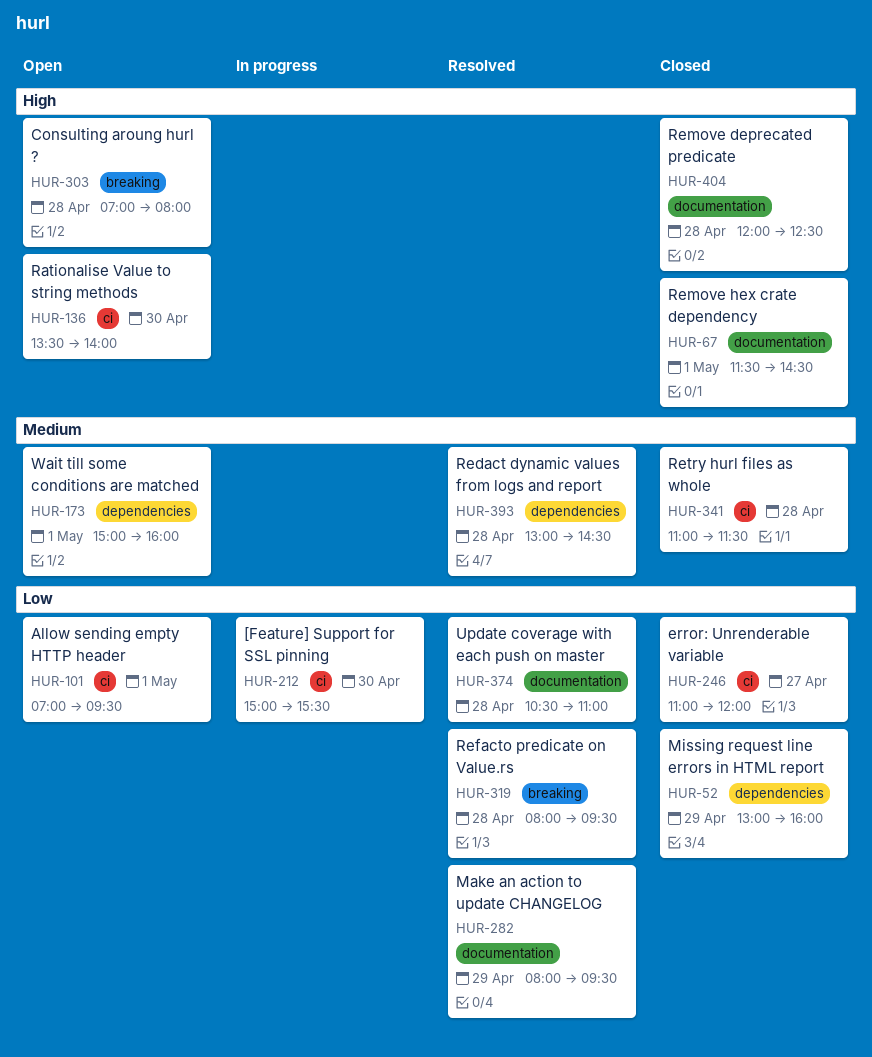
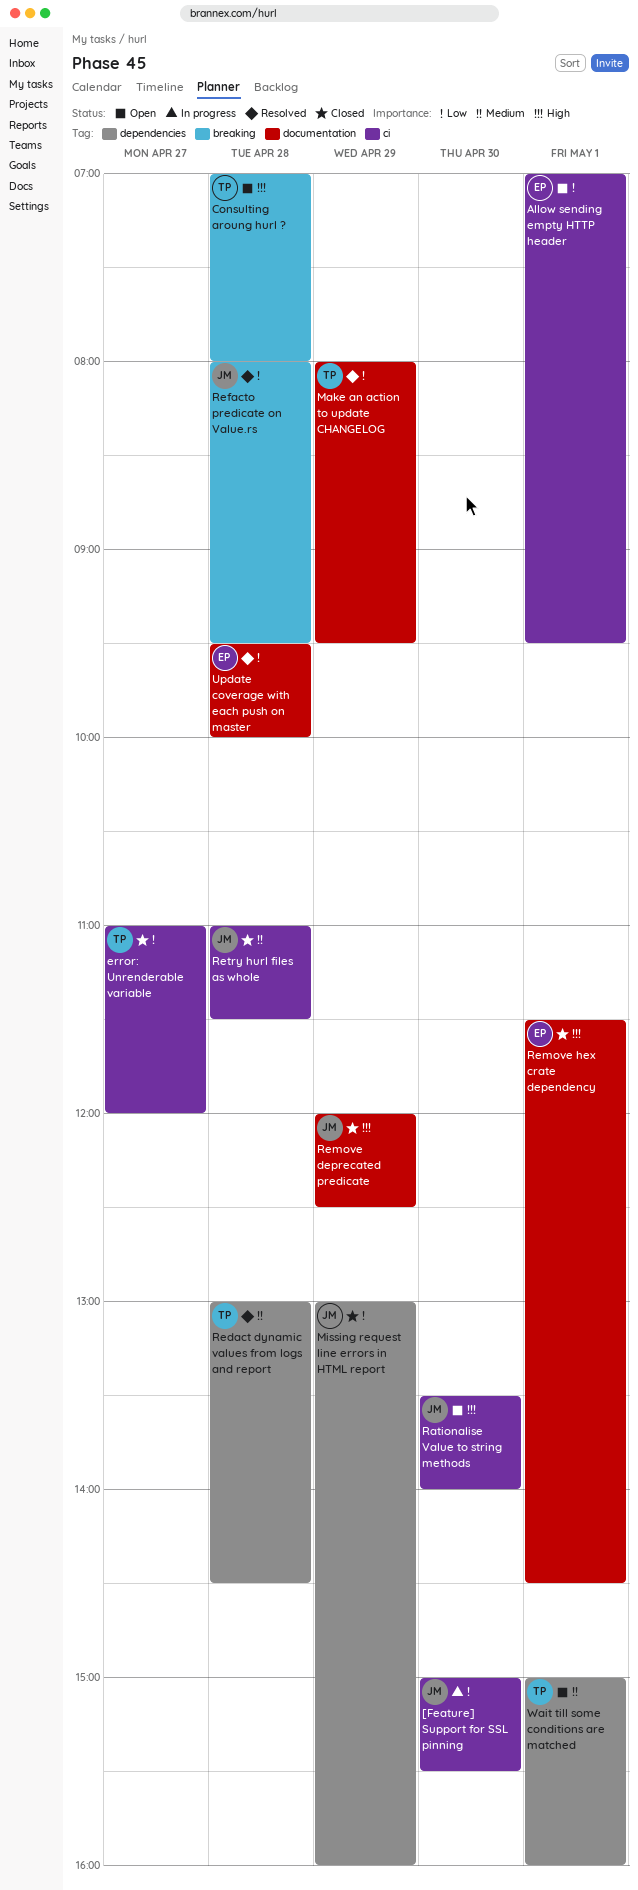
Remove deprecated predicate, day: Apr 28 -> Apr 29
Update coverage with each push on master, begins: 10:30 -> 09:30
Update coverage with each push on master, ends: 11:00 -> 10:00

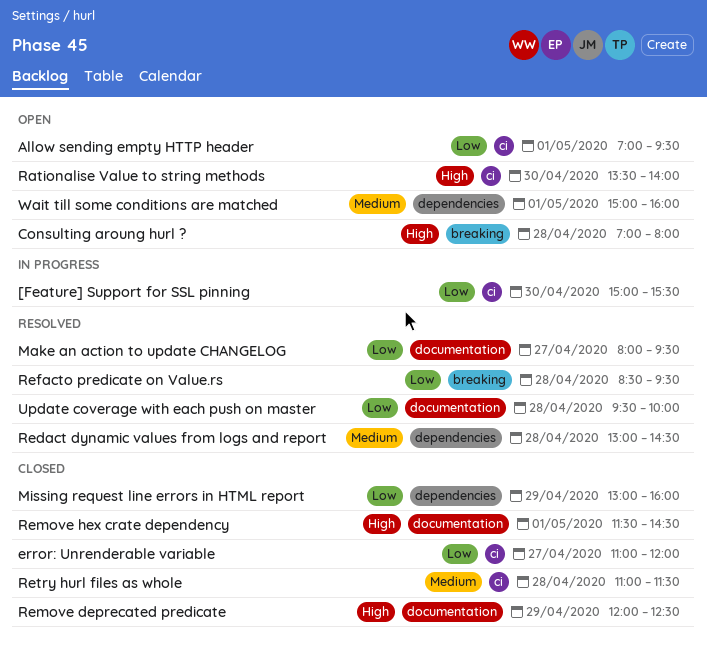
Make an action to update CHANGELOG, day: Apr 29 -> Apr 27
Refacto predicate on Value.rs, begins: 08:00 -> 08:30

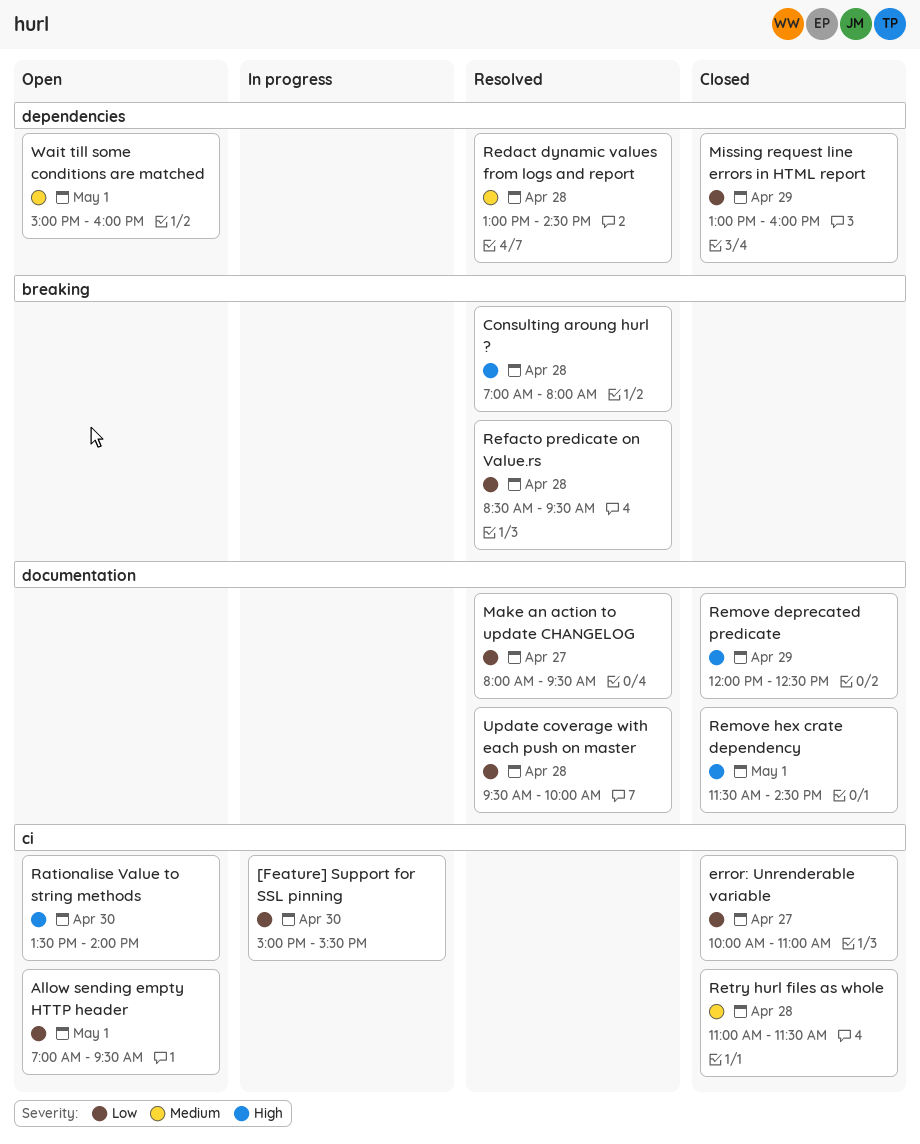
Consulting aroung hurl ?, status: Open -> Resolved
error: Unrenderable variable, begins: 11:00 -> 10:00
error: Unrenderable variable, ends: 12:00 -> 11:00

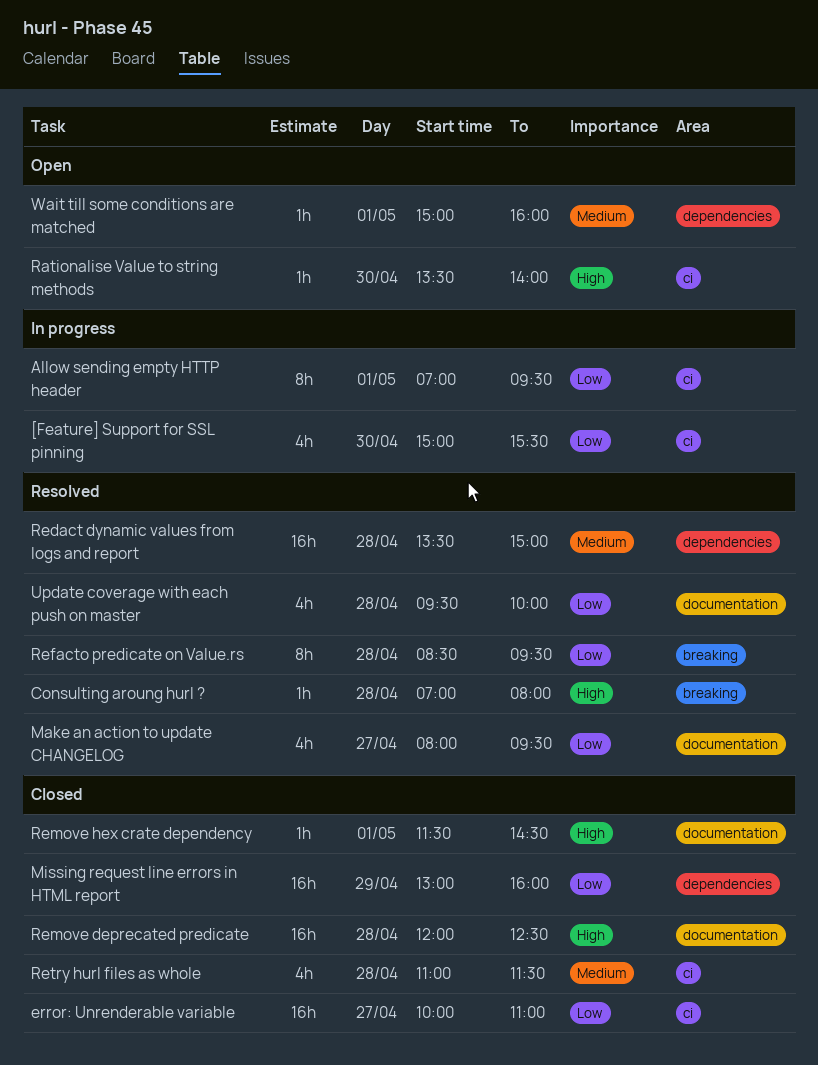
Allow sending empty HTTP header, status: Open -> In progress
Redact dynamic values from logs and report, begins: 13:00 -> 13:30
Redact dynamic values from logs and report, ends: 14:30 -> 15:00
Remove deprecated predicate, day: Apr 29 -> Apr 28

